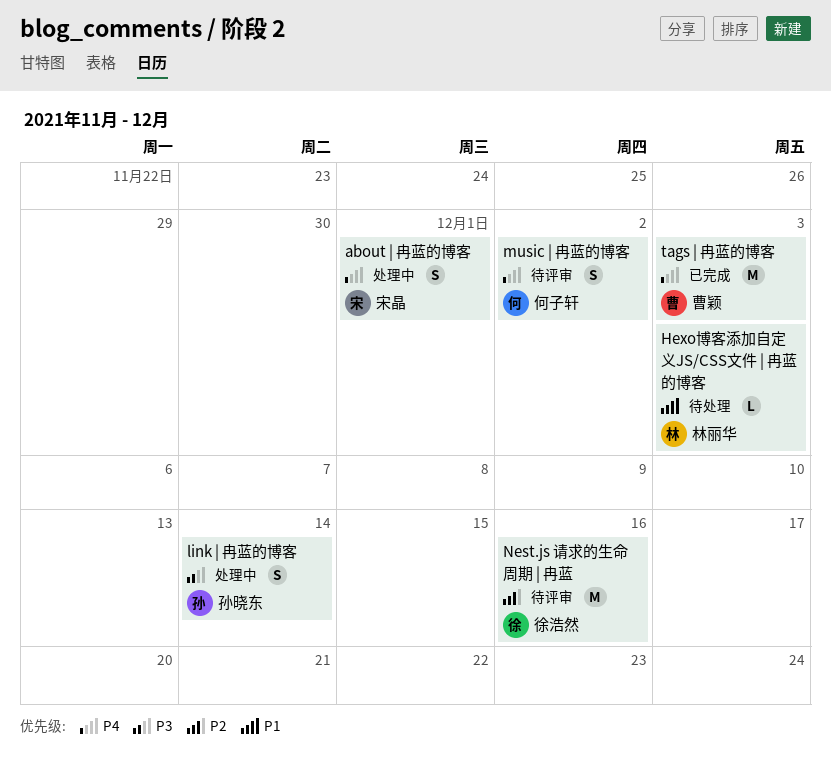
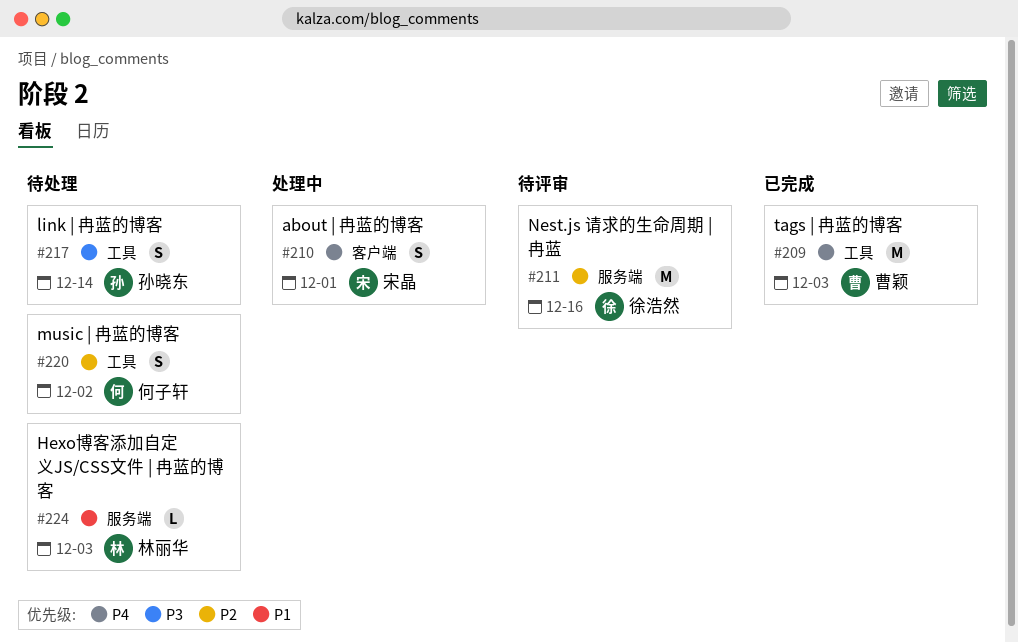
link | 冉蓝的博客, status: 处理中 -> 待处理
music | 冉蓝的博客, status: 待评审 -> 待处理
music | 冉蓝的博客, priority: P4 -> P2

